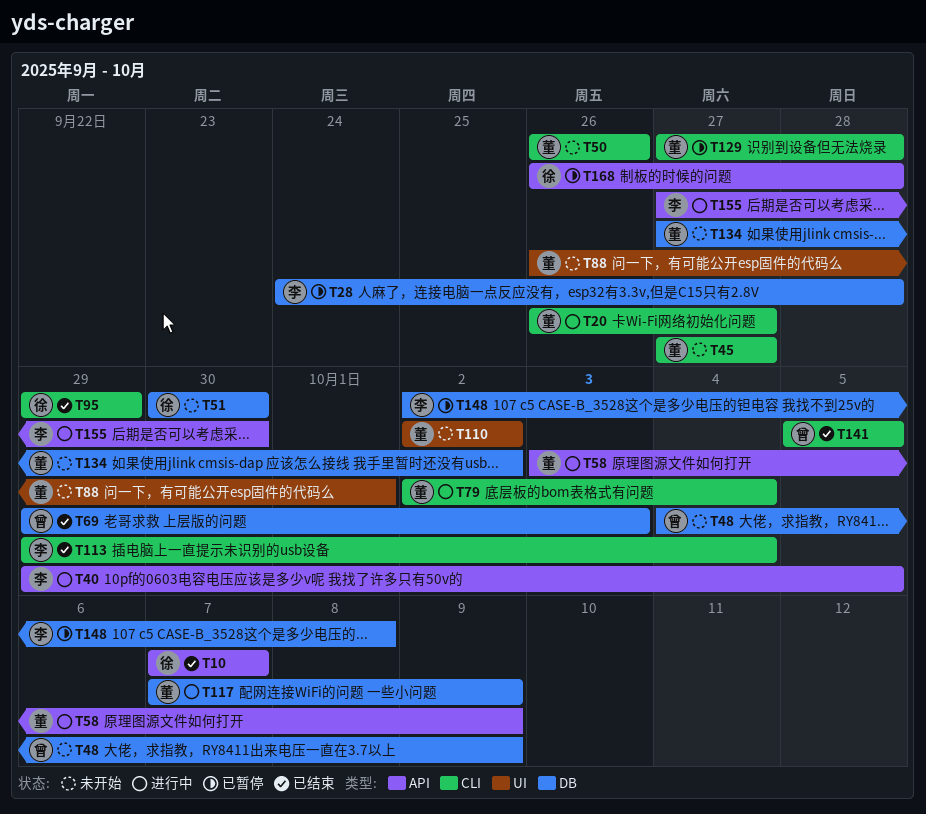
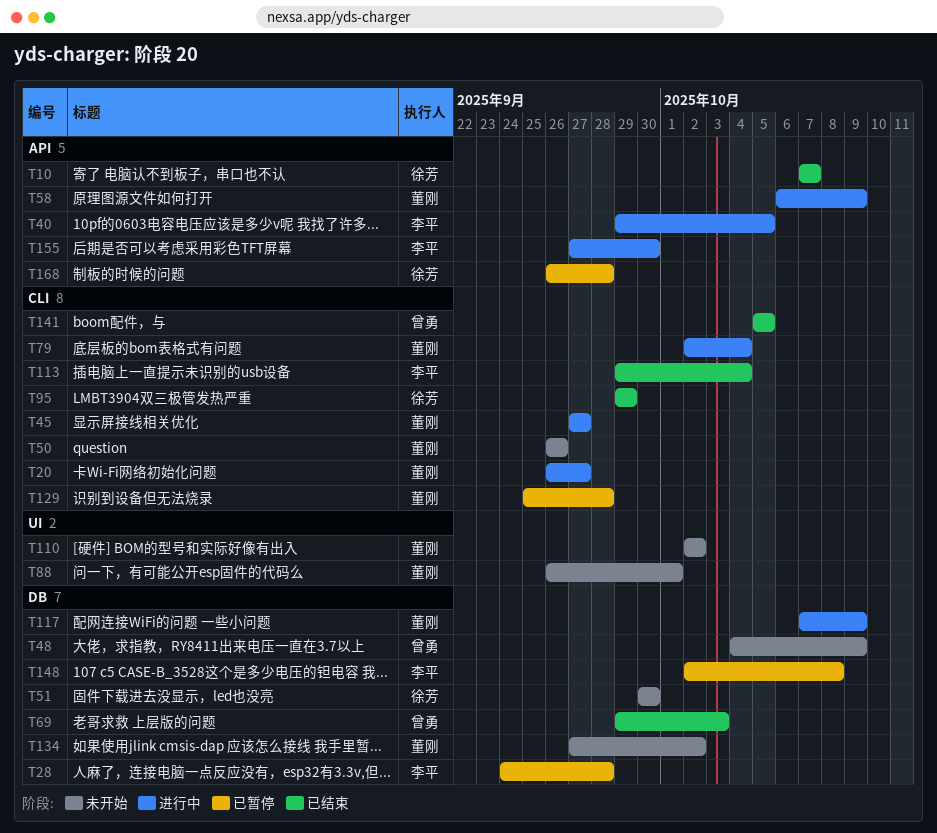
T45, status: 未开始 -> 进行中
T58, start: Oct 3 -> Oct 6
T129, start: Sep 27 -> Sep 25

